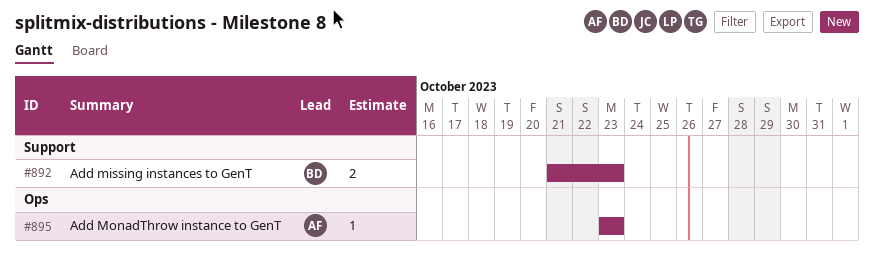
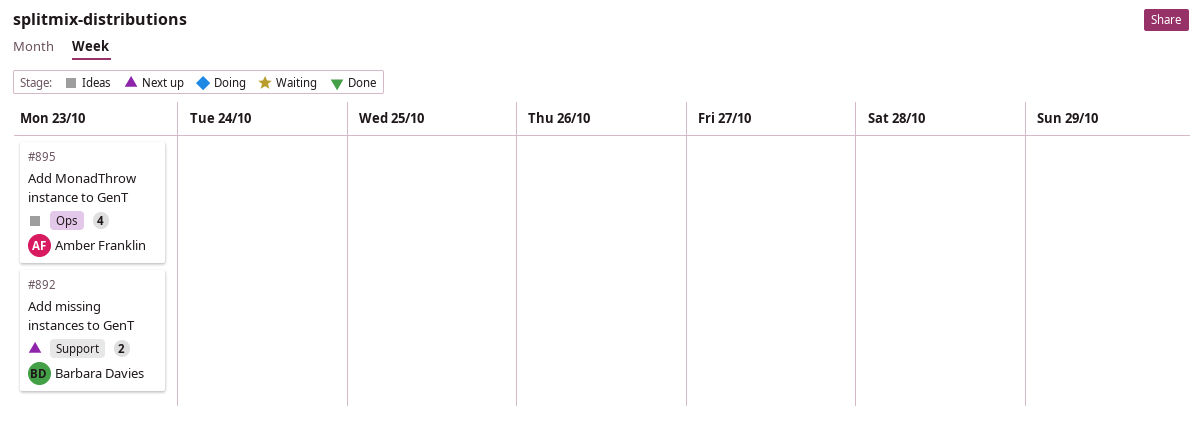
#895, estimate: 1 -> 4

